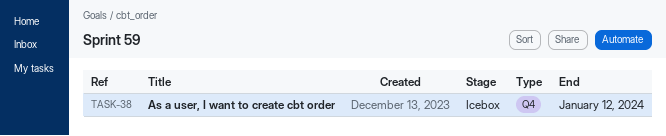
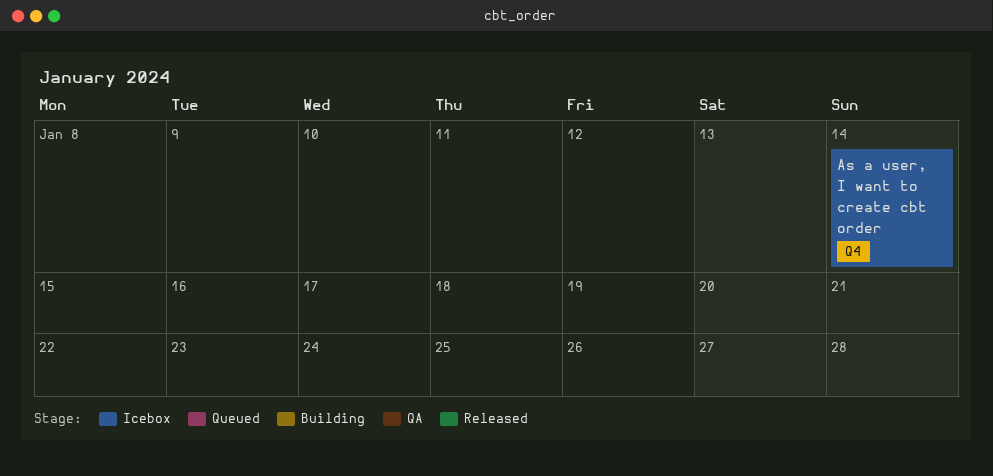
As a user, I want to create cbt order, due: Jan 12 -> Jan 14

